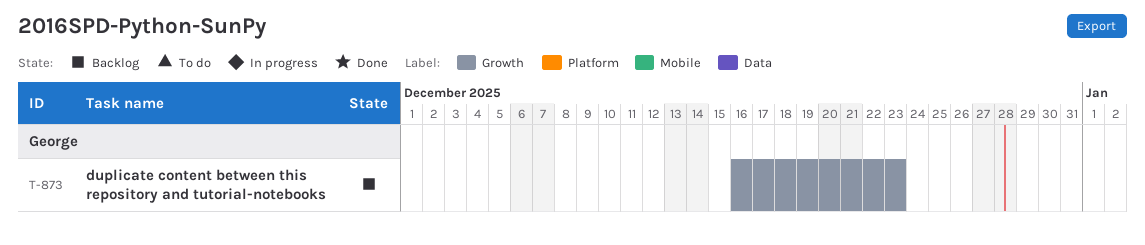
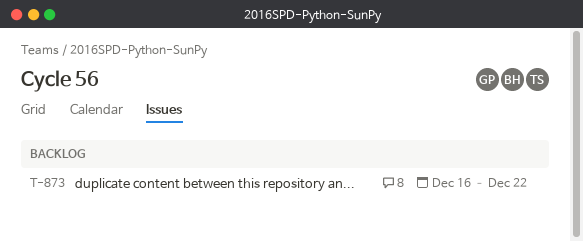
T-873, due: Dec 23 -> Dec 22

